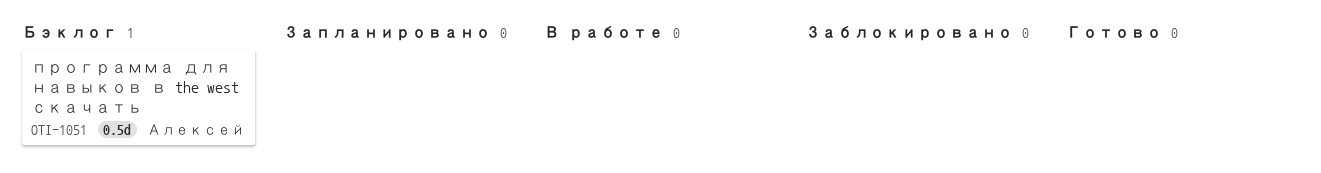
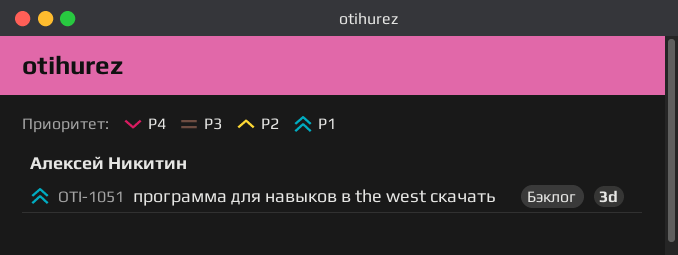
OTI-1051, estimate: 0.5d -> 3d

